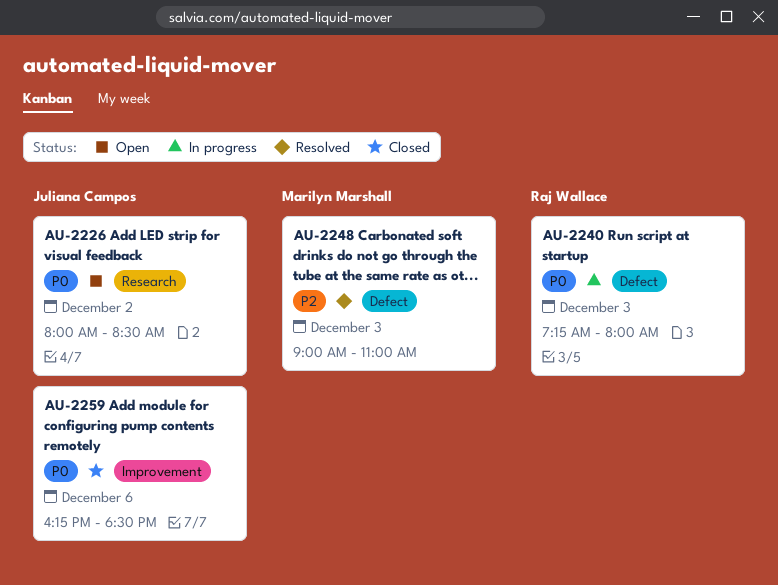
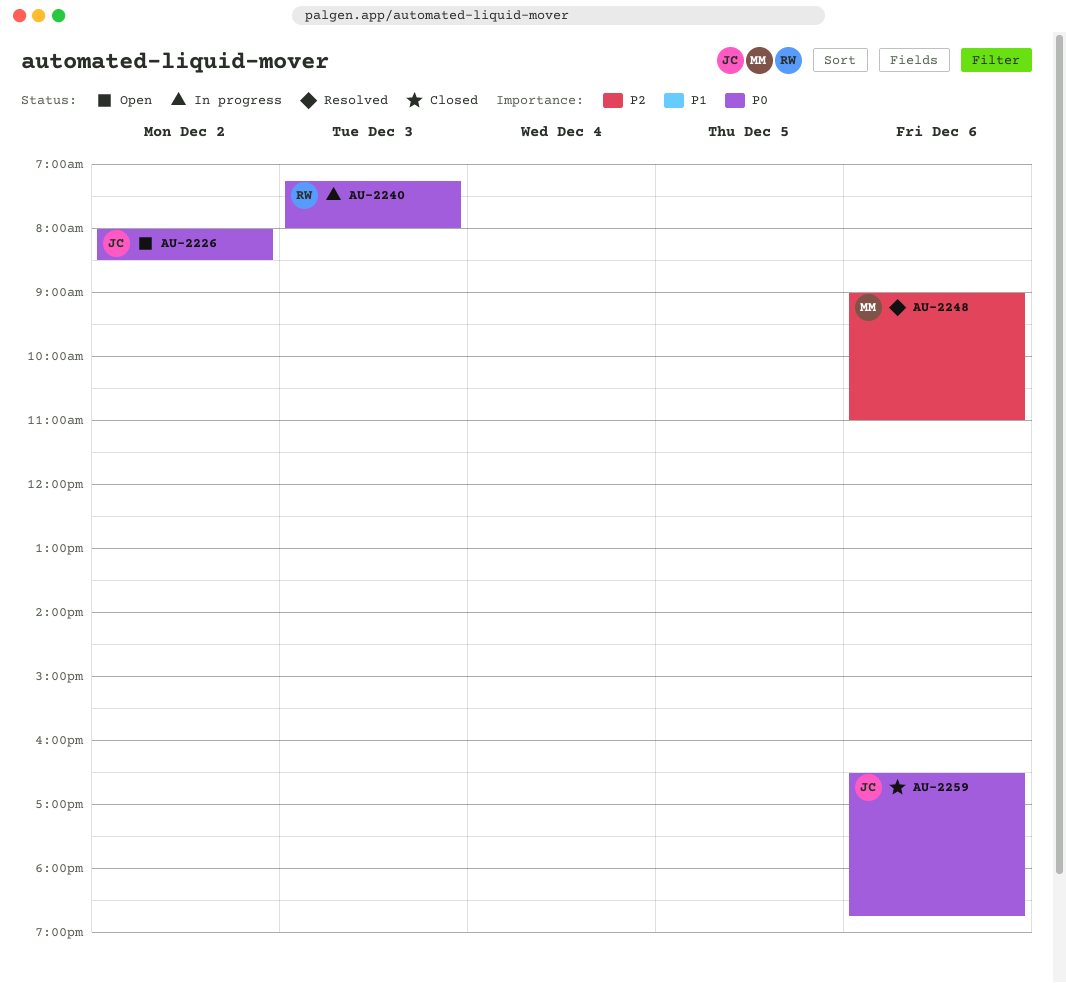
AU-2248, day: Dec 3 -> Dec 6
AU-2259, begins: 16:15 -> 16:30
AU-2259, ends: 18:30 -> 18:45

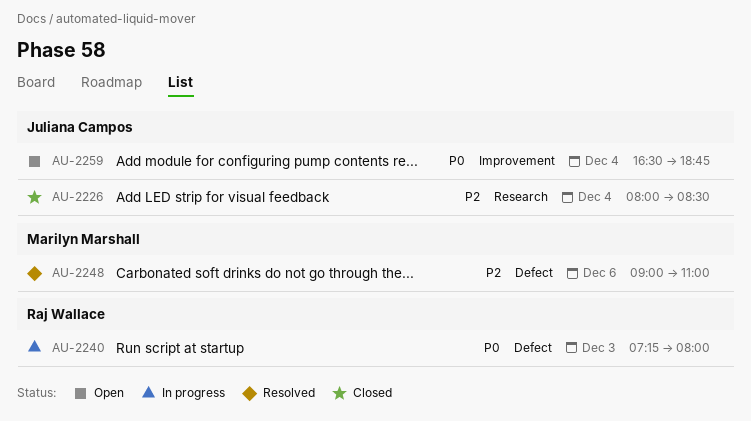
AU-2226, status: Open -> Closed
AU-2226, priority: P0 -> P2
AU-2226, day: Dec 2 -> Dec 4
AU-2259, status: Closed -> Open
AU-2259, day: Dec 6 -> Dec 4

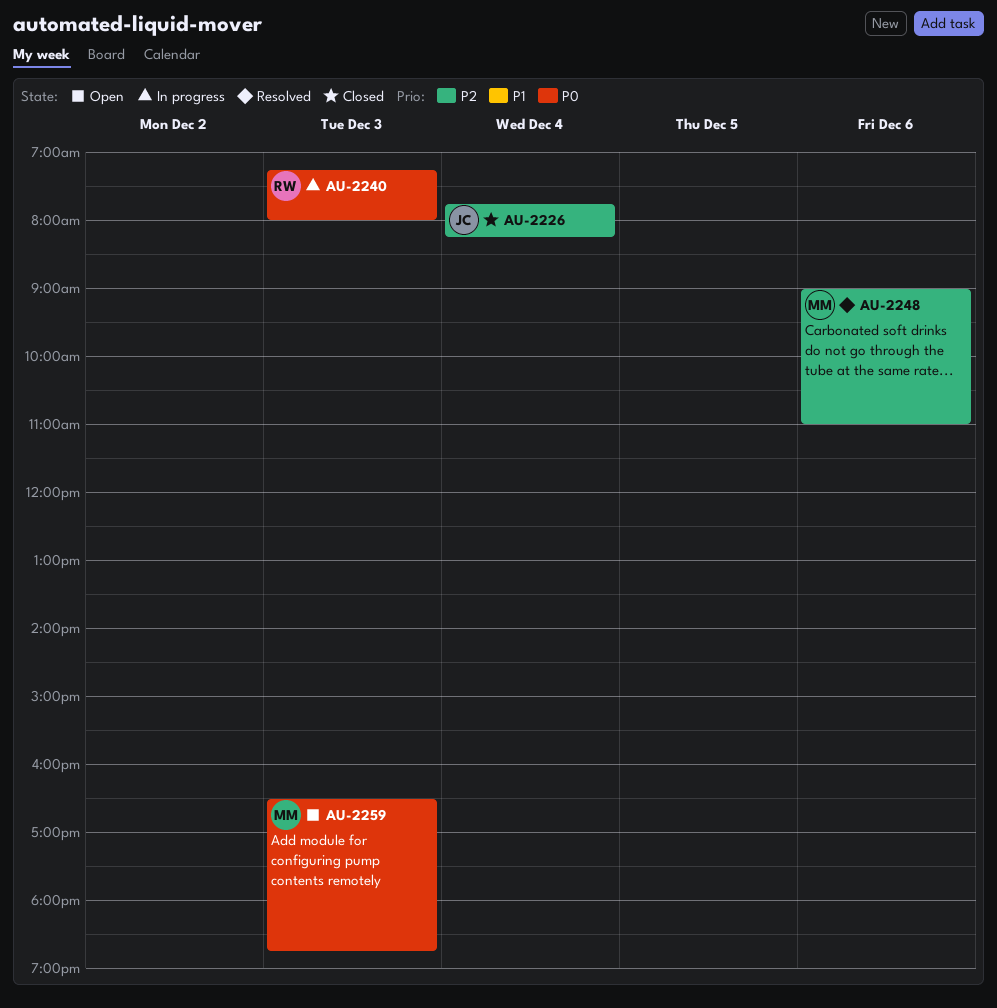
AU-2226, begins: 08:00 -> 07:45
AU-2226, ends: 08:30 -> 08:15
AU-2259, owner: Juliana Campos -> Marilyn Marshall
AU-2259, day: Dec 4 -> Dec 3

